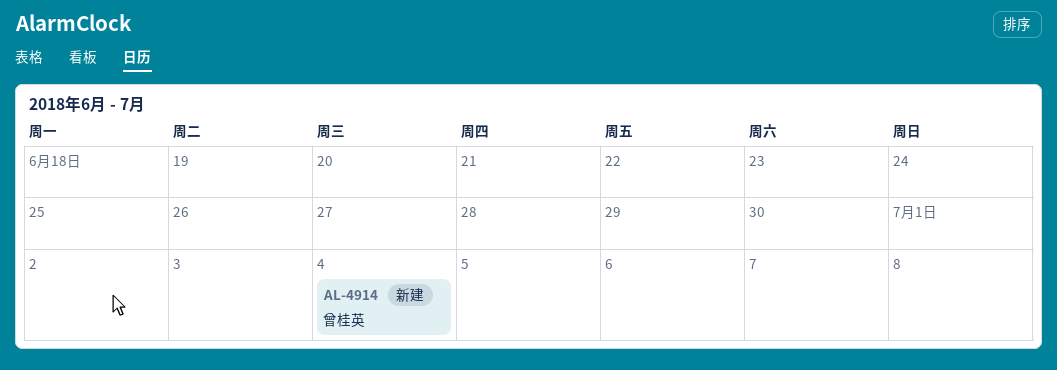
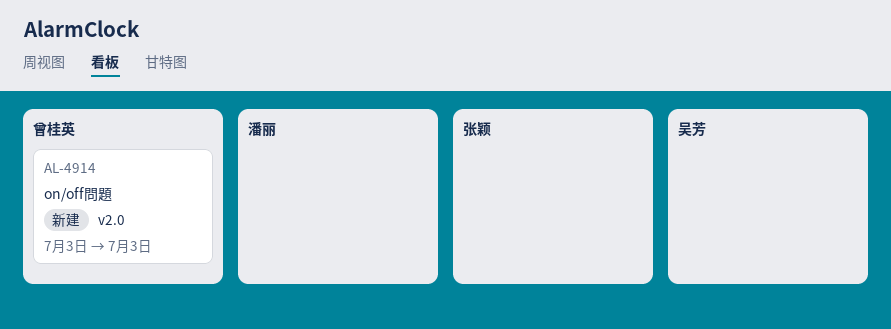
AL-4914, due: Jul 4 -> Jul 3

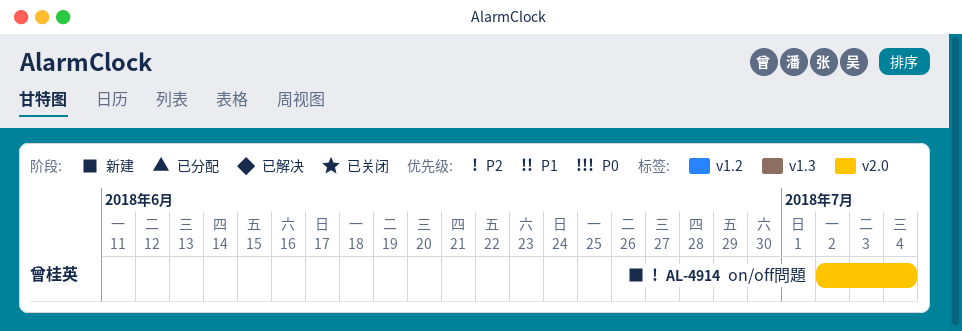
AL-4914, start: Jul 3 -> Jul 2
AL-4914, due: Jul 3 -> Jul 4

